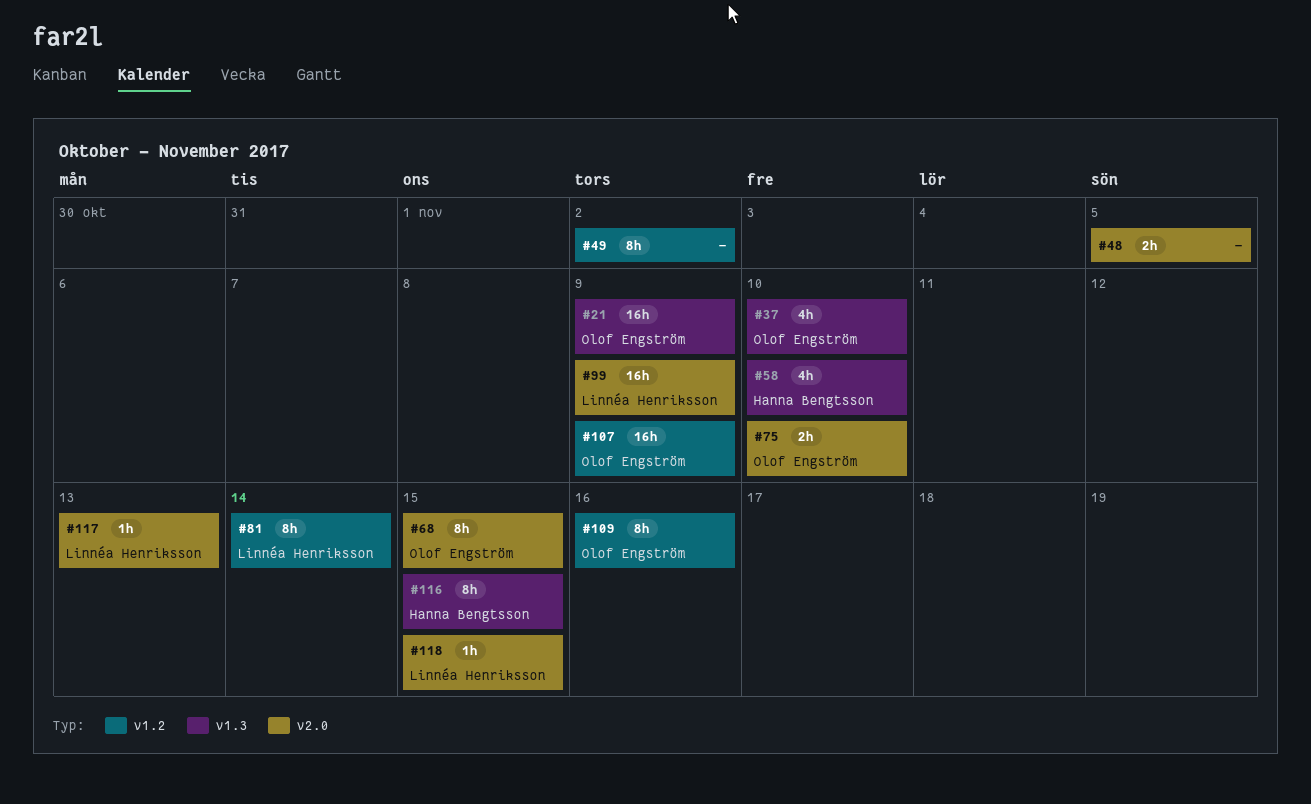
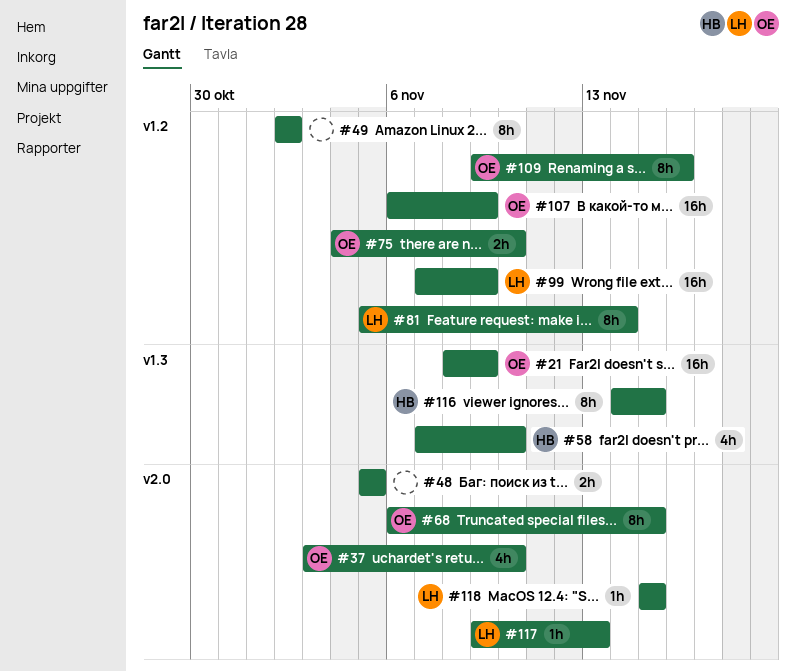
#37, label: v1.3 -> v2.0
#75, label: v2.0 -> v1.2
#99, label: v2.0 -> v1.2

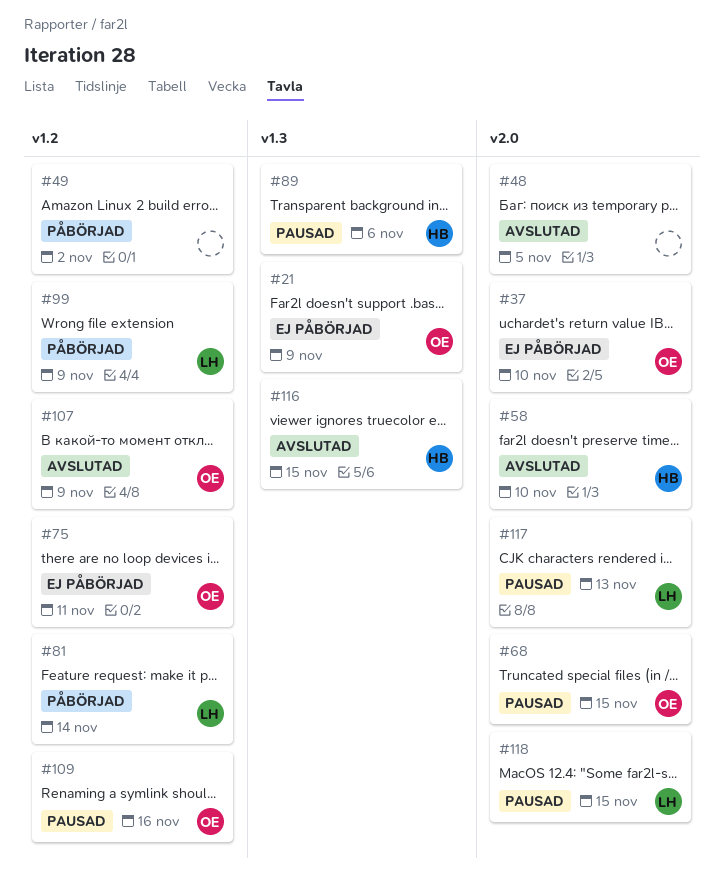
#58, label: v1.3 -> v2.0
#75, due: Nov 10 -> Nov 11
#89: none -> present

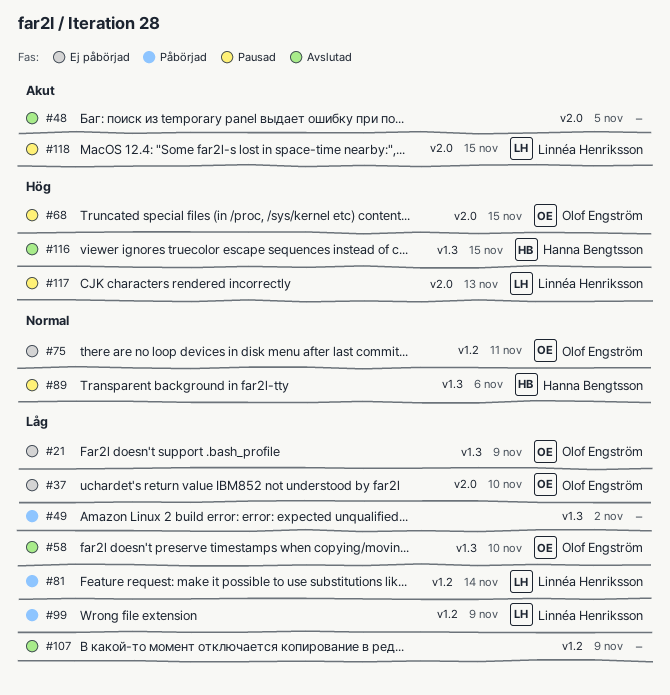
#49, label: v1.2 -> v1.3
#58, owner: Hanna Bengtsson -> Olof Engström
#58, label: v2.0 -> v1.3
#107, owner: Olof Engström -> none
#109: present -> none

